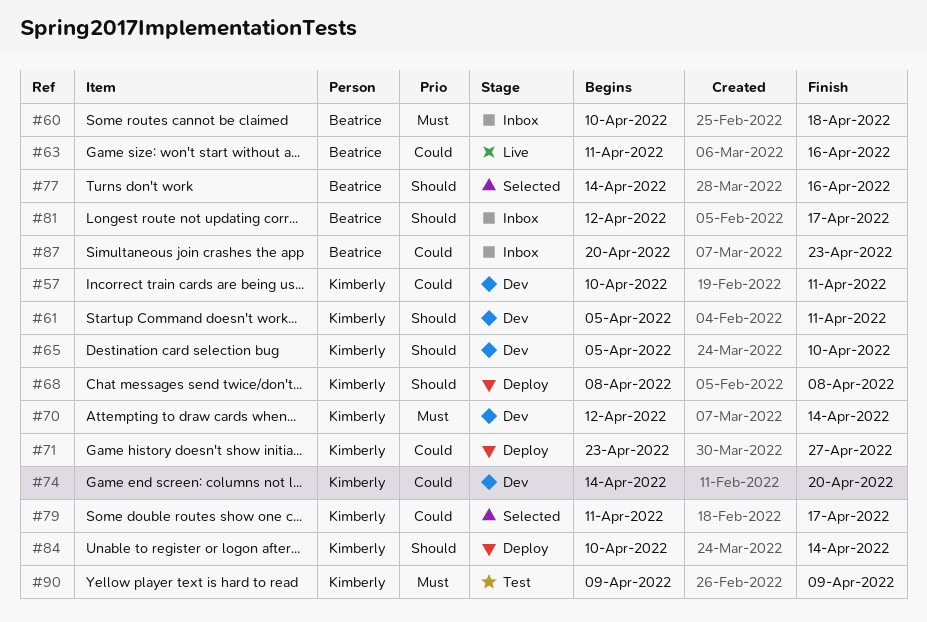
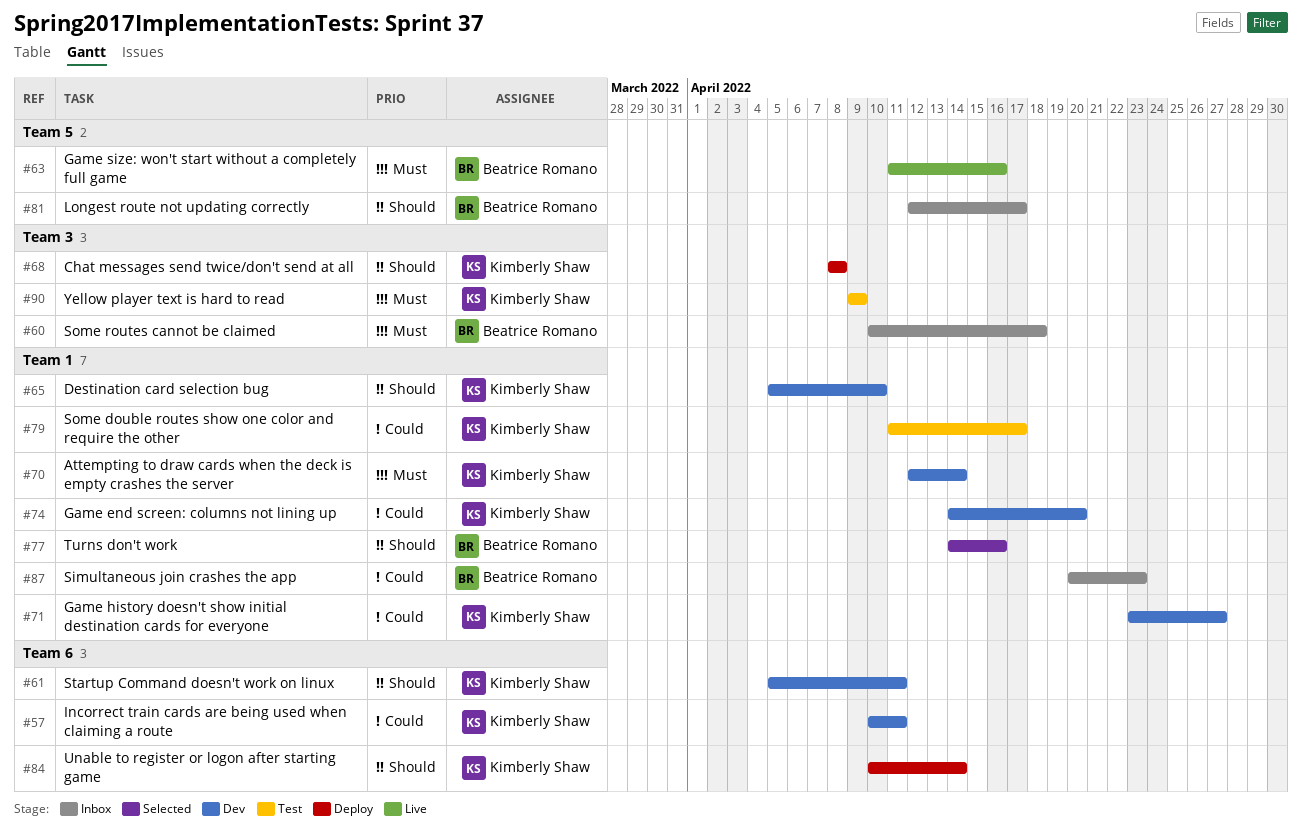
#63, priority: Could -> Must
#71, status: Deploy -> Dev
#79, status: Selected -> Test

